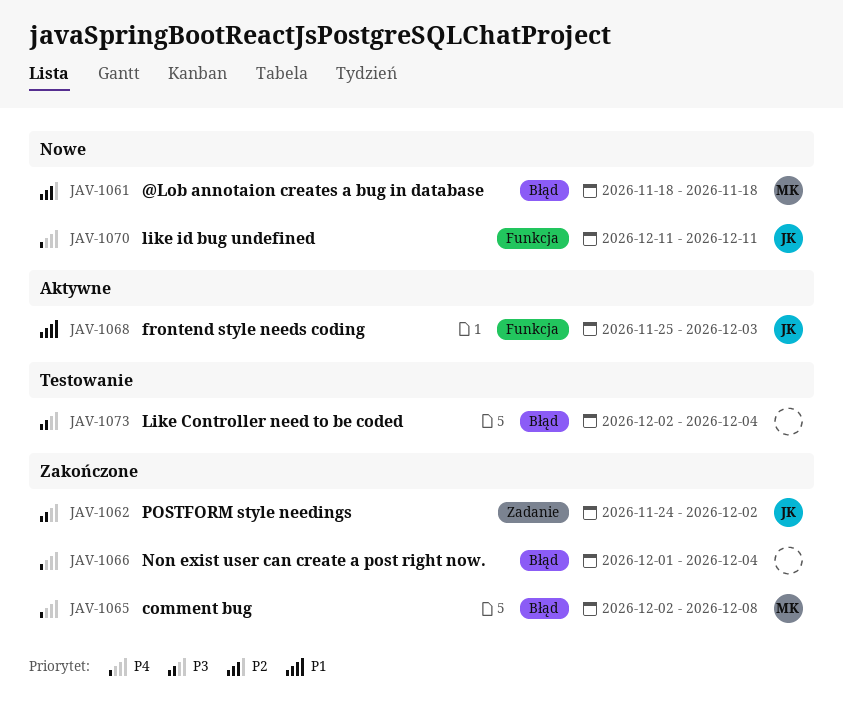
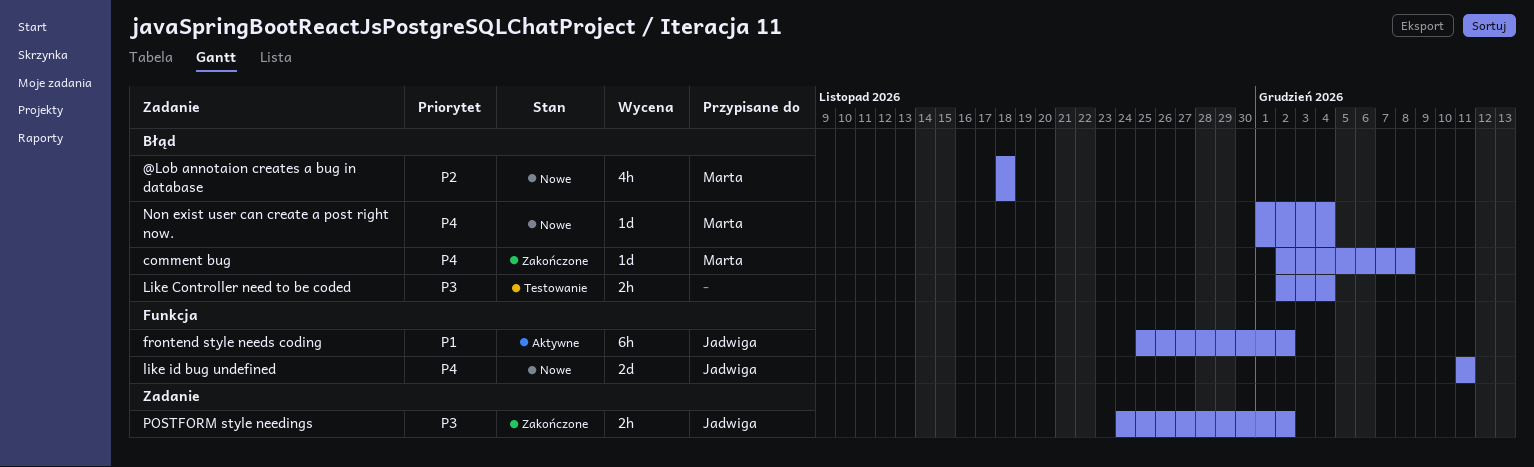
frontend style needs coding, due: Dec 3 -> Dec 2
Non exist user can create a post right now., status: Zakończone -> Nowe
Non exist user can create a post right now., owner: none -> Marta

